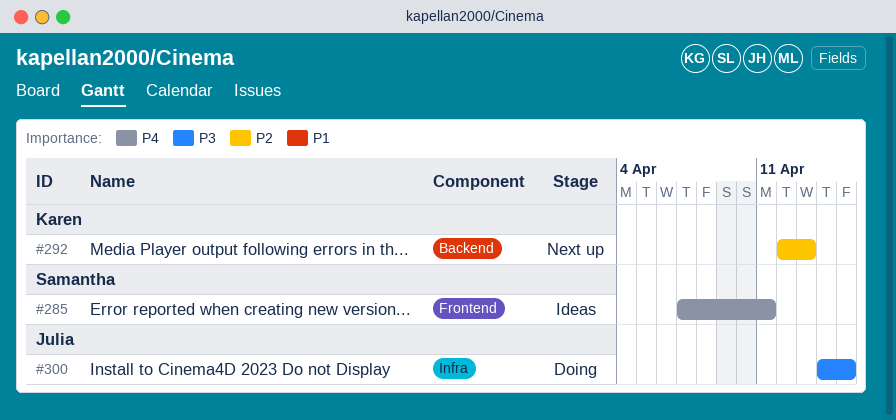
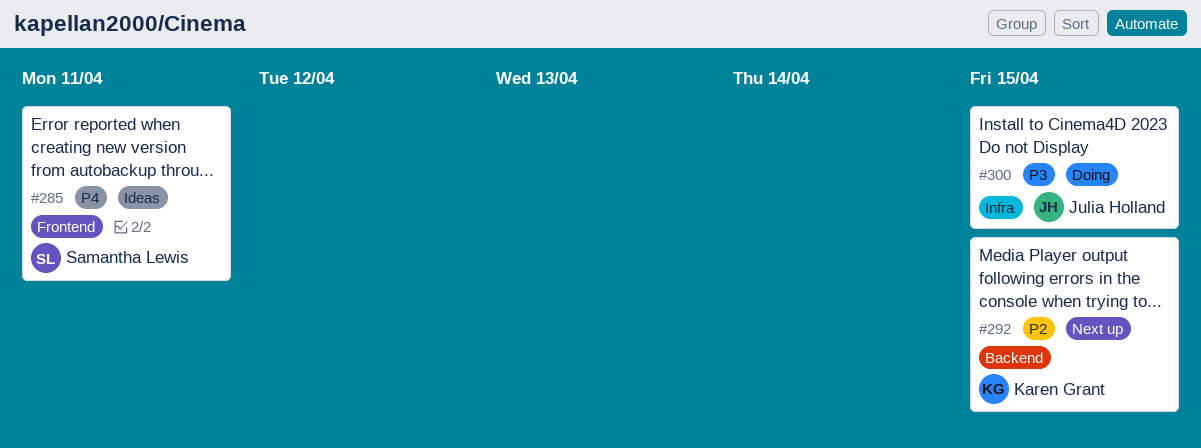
#292, due: Apr 13 -> Apr 15

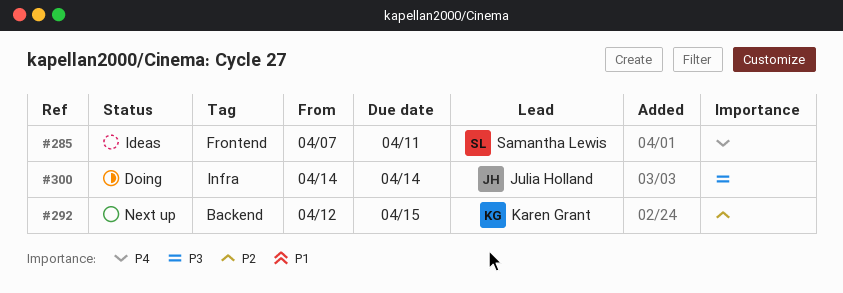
#300, due: Apr 15 -> Apr 14

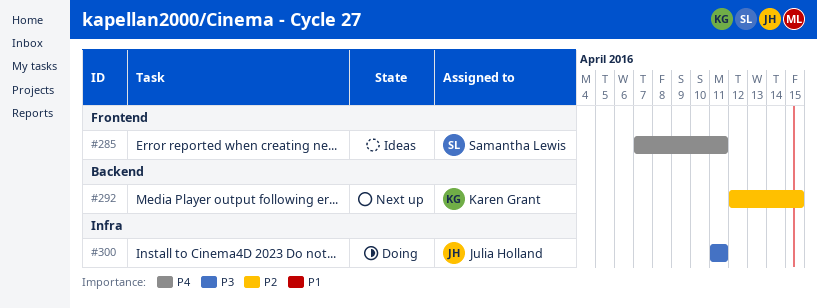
#300, start: Apr 14 -> Apr 11
#300, due: Apr 14 -> Apr 11

